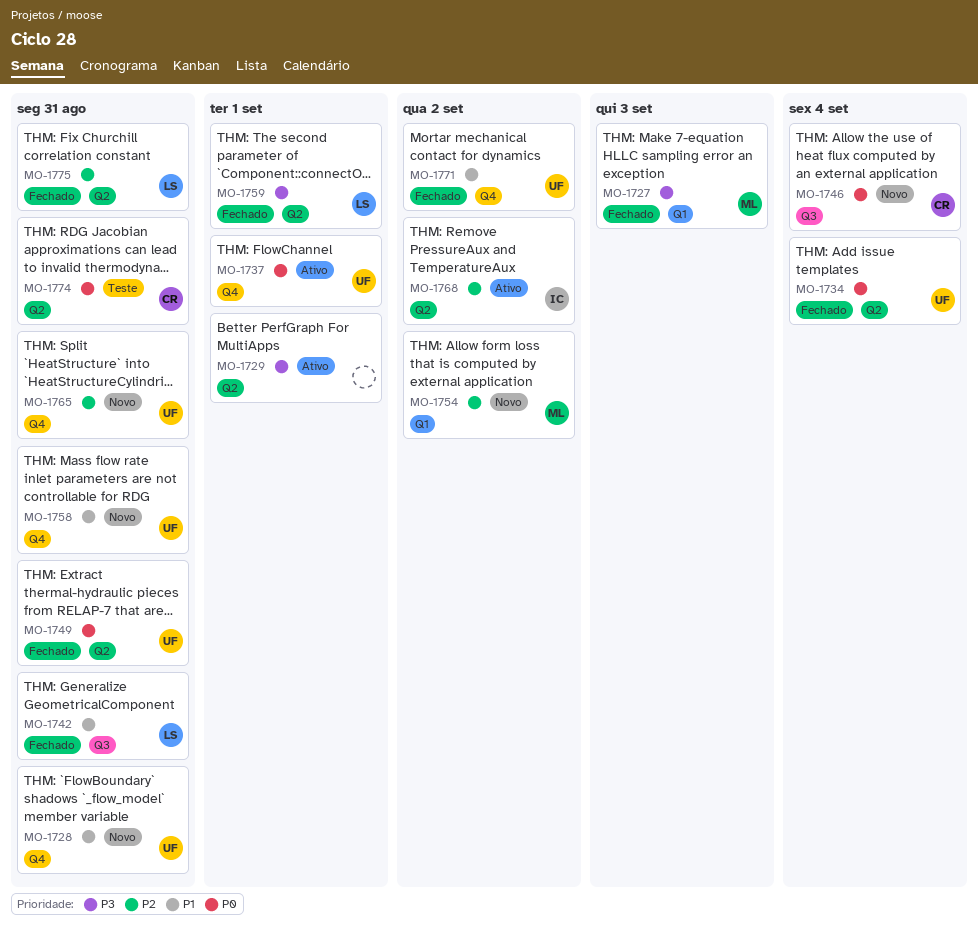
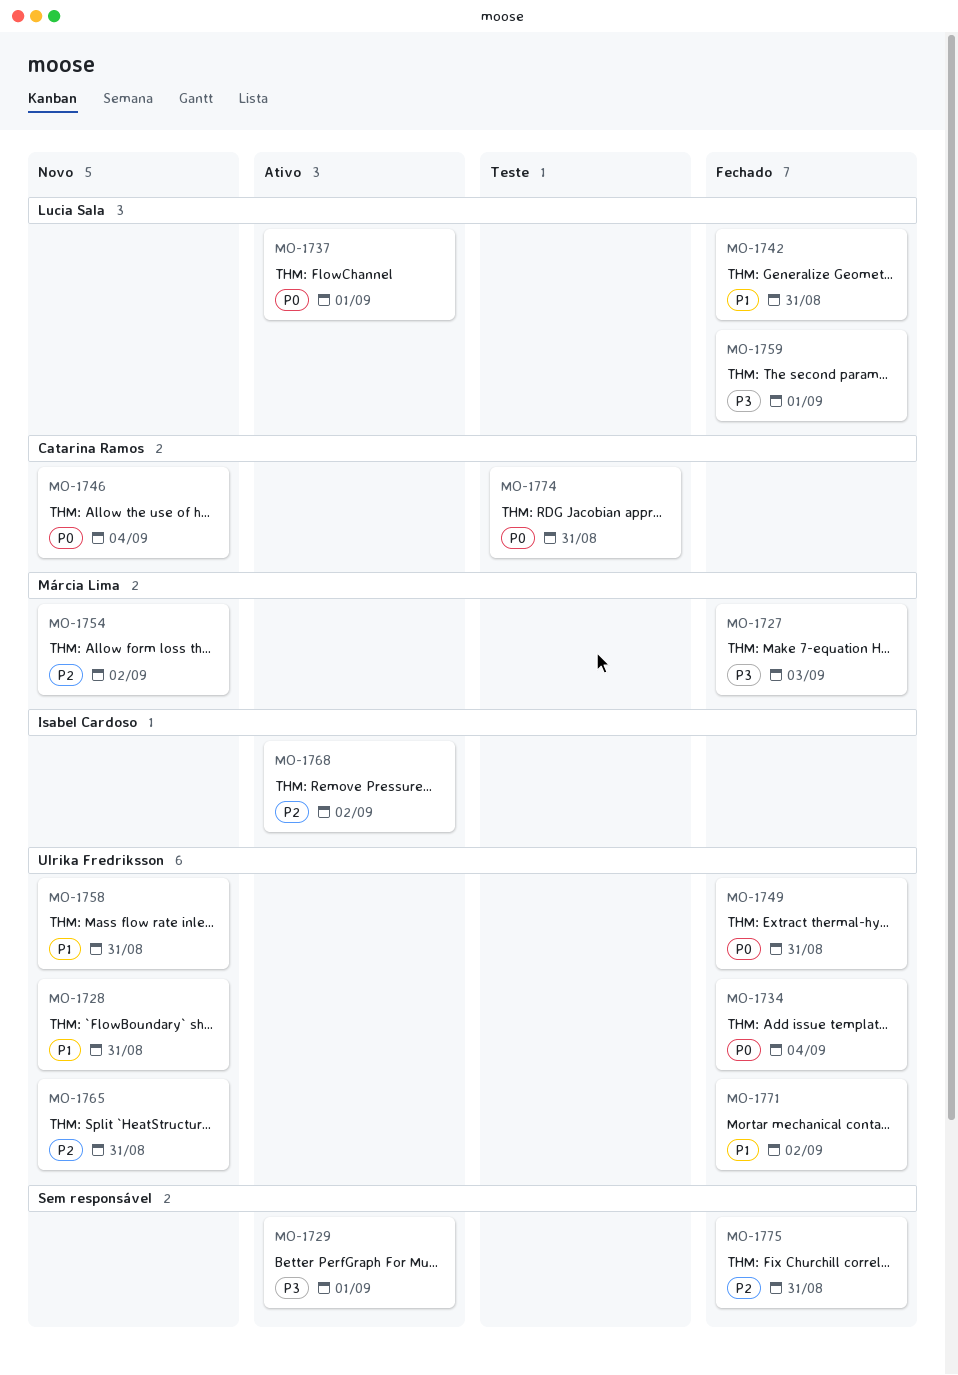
MO-1737, owner: Ulrika Fredriksson -> Lucia Sala
MO-1775, owner: Lucia Sala -> none

